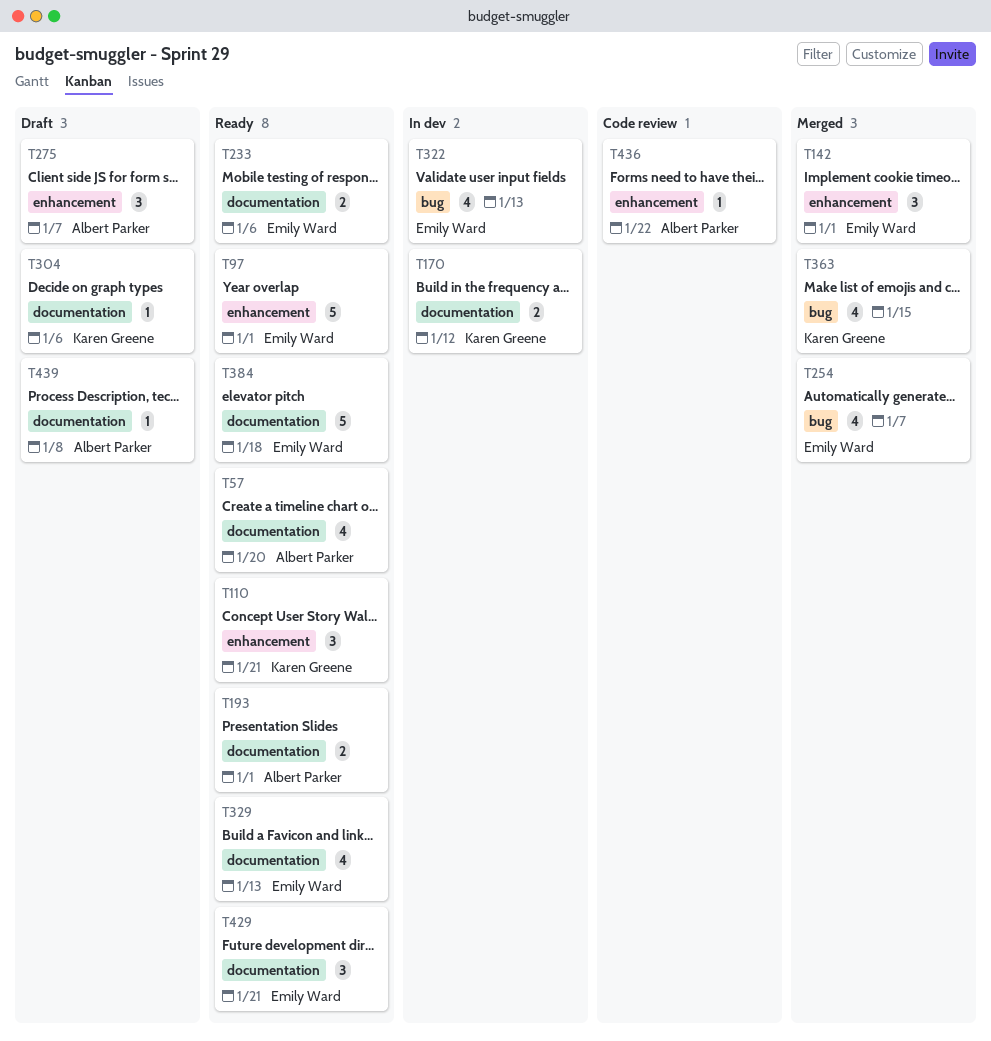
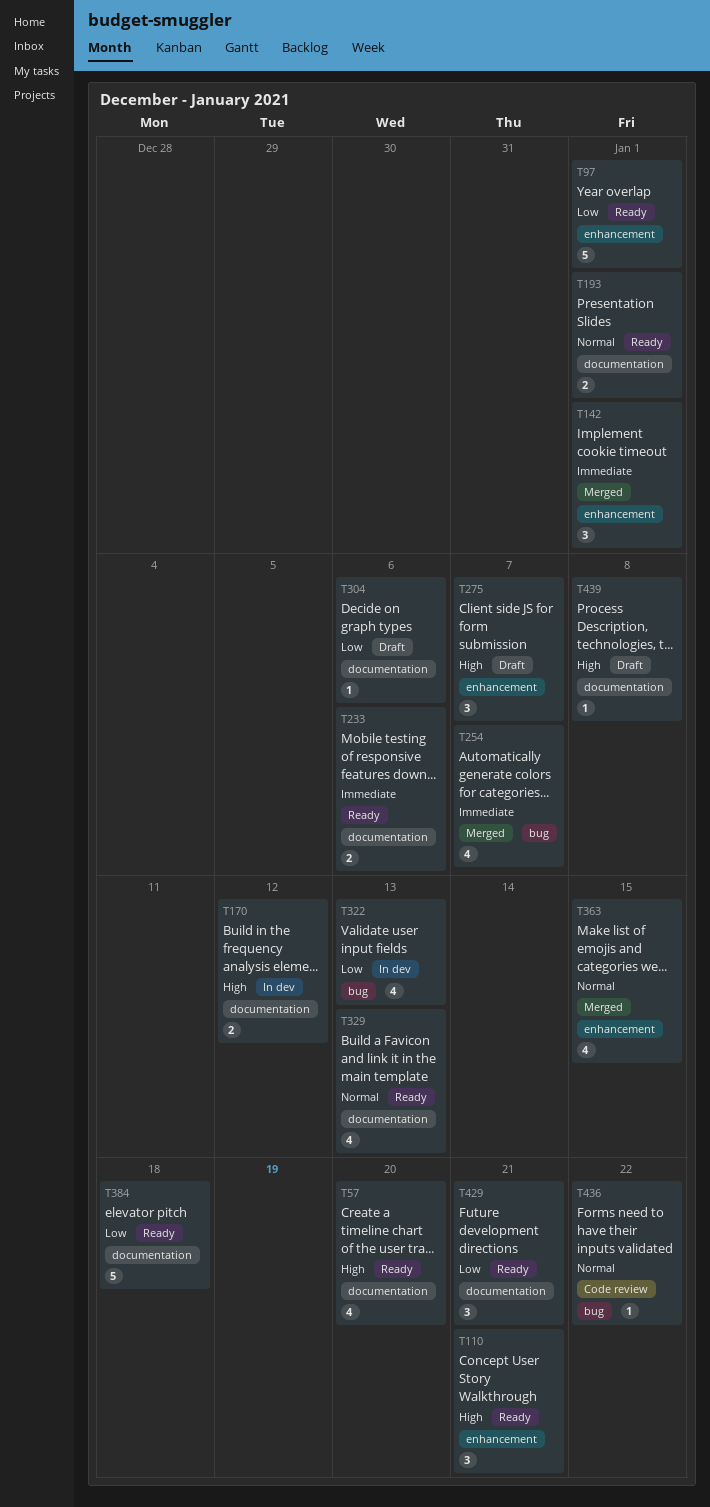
T363, label: bug -> enhancement
T436, label: enhancement -> bug

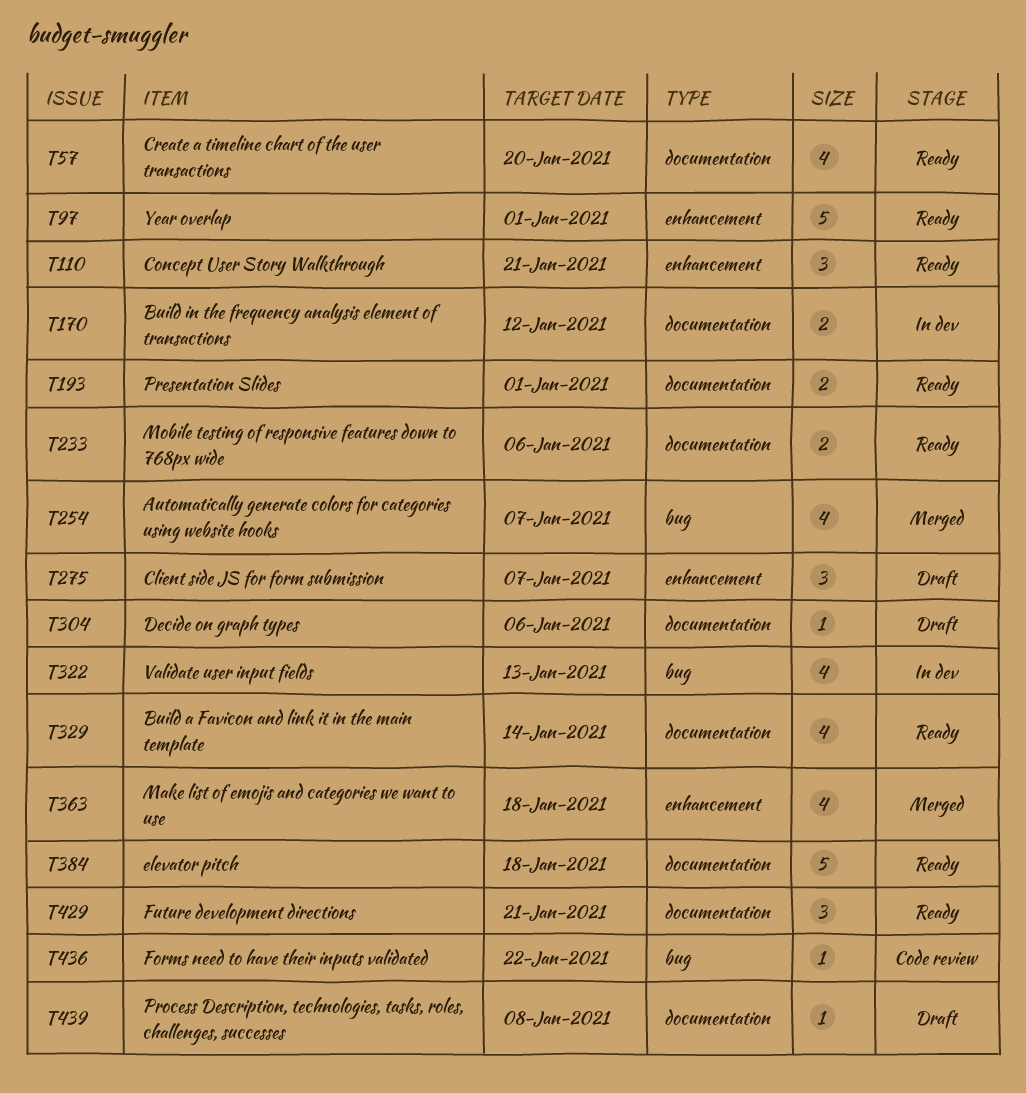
T142: present -> none
T329, due: Jan 13 -> Jan 14
T363, due: Jan 15 -> Jan 18

